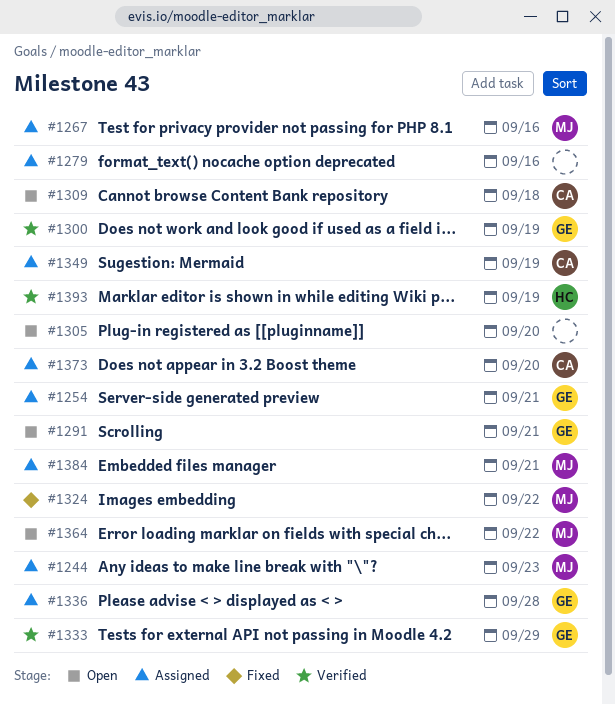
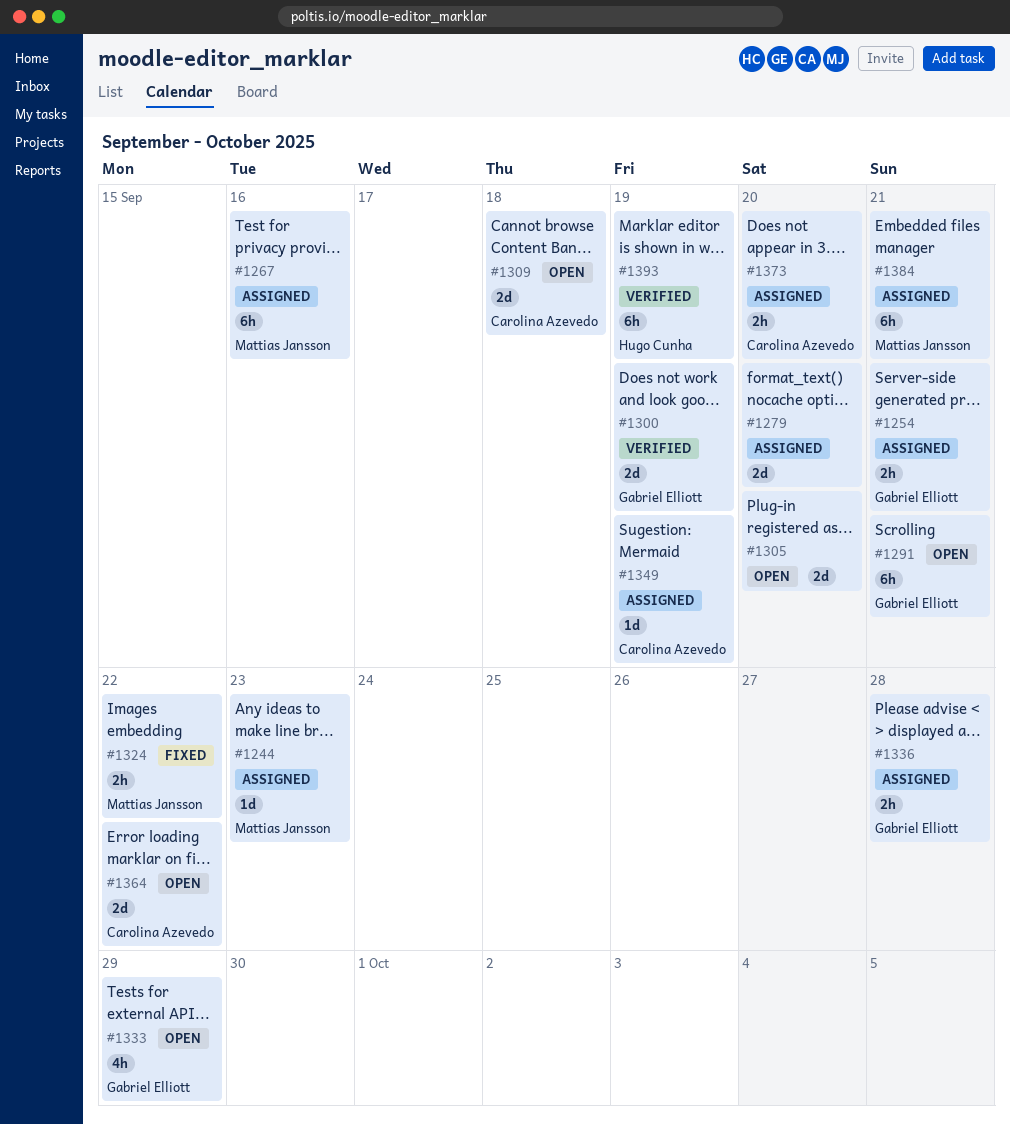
#1279, due: Sep 16 -> Sep 20
#1333, status: Verified -> Open
#1364, owner: Mattias Jansson -> Carolina Azevedo

